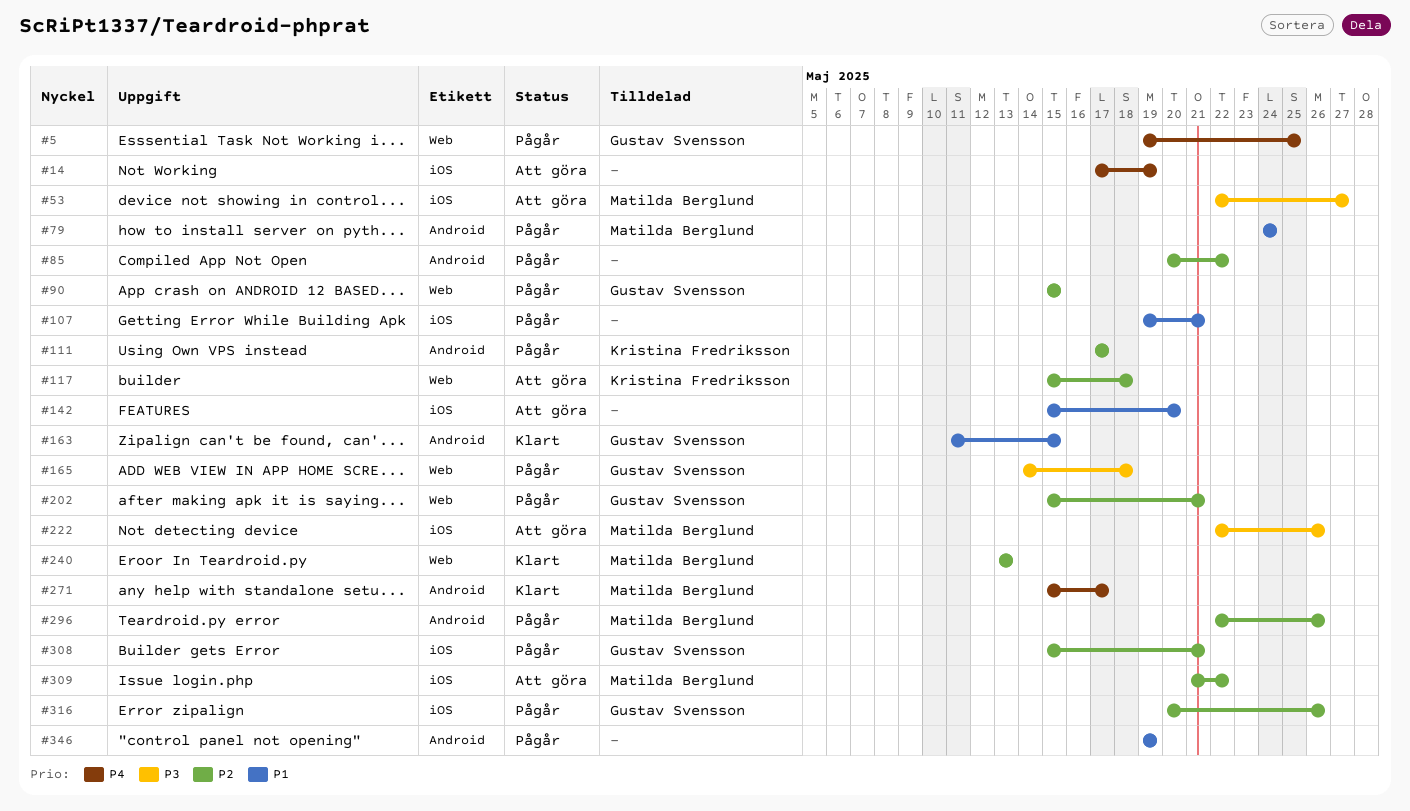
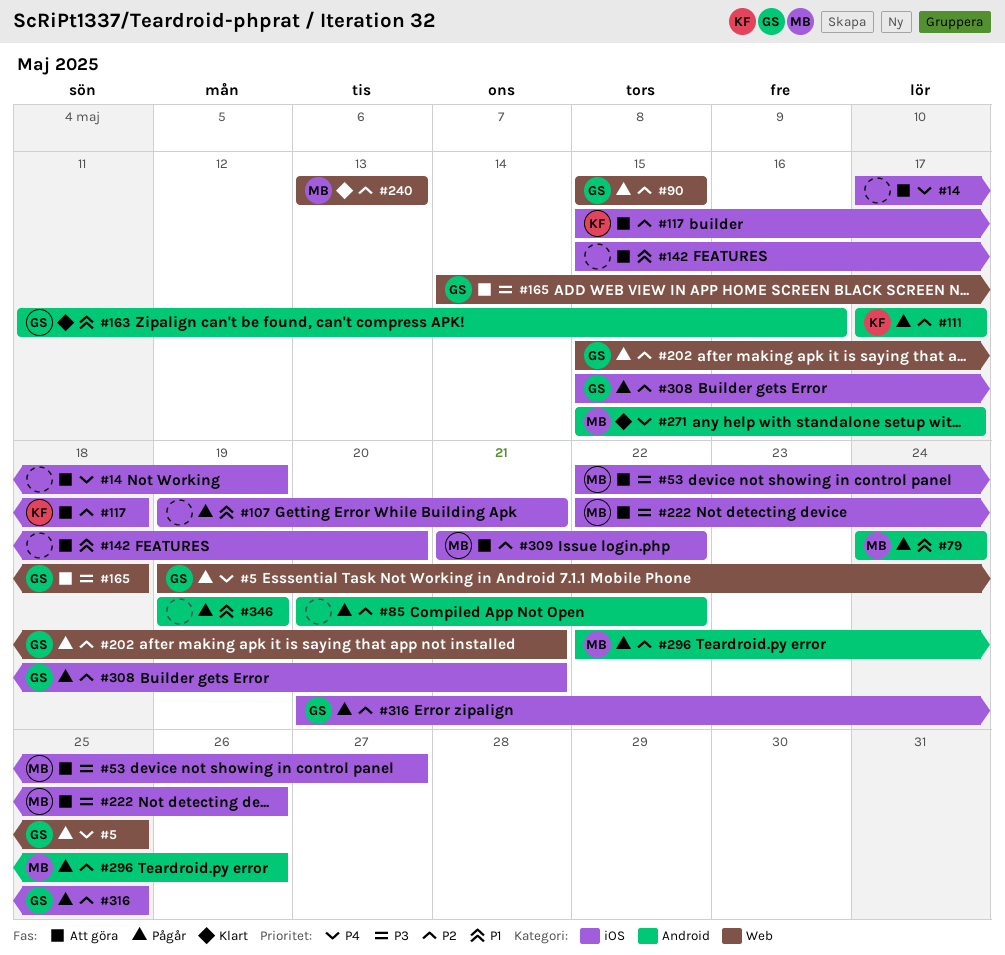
#117, label: Web -> iOS
#163, due: May 15 -> May 16
#165, status: Pågår -> Att göra
#316, due: May 26 -> May 25

